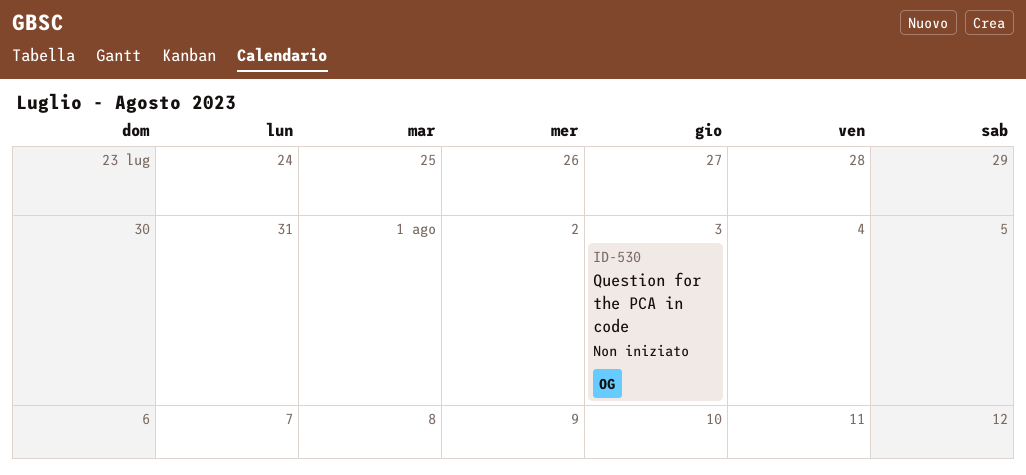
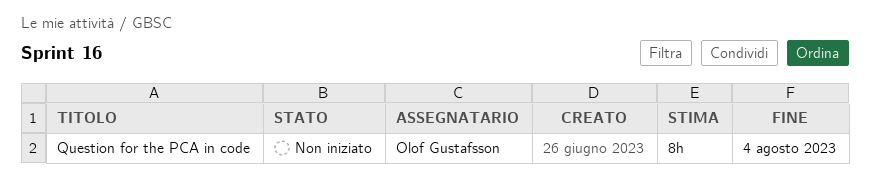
Question for the PCA in code, due: Aug 3 -> Aug 4

